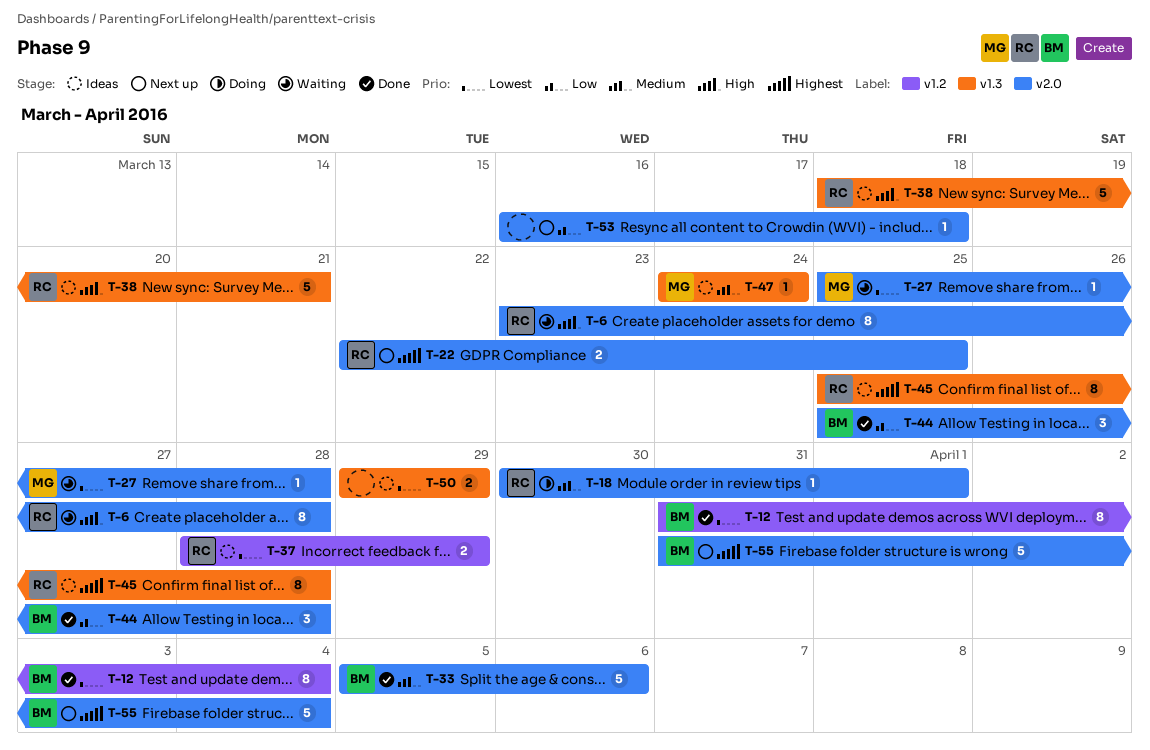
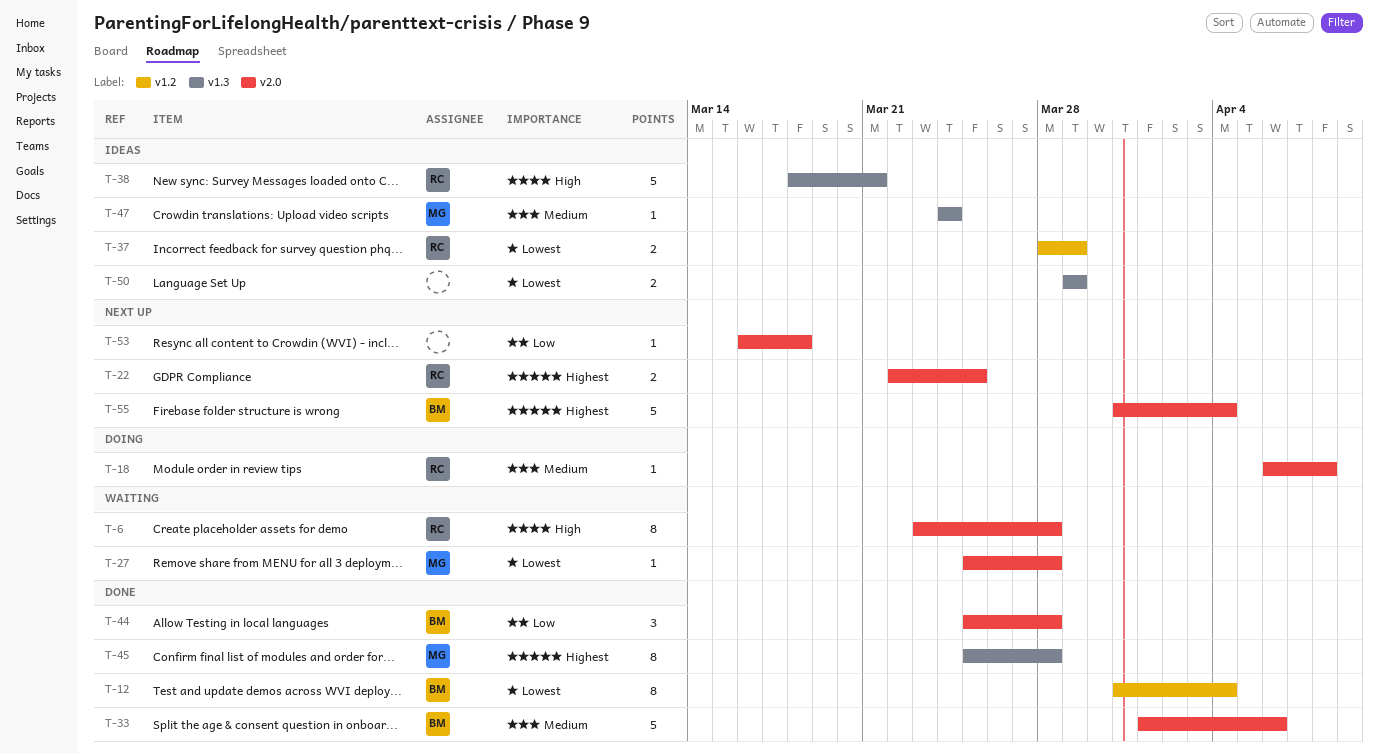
T-18, start: Mar 30 -> Apr 6
T-18, due: Apr 1 -> Apr 8
T-33, start: Apr 5 -> Apr 1
T-45, status: Ideas -> Done
T-45, owner: RC -> MG

